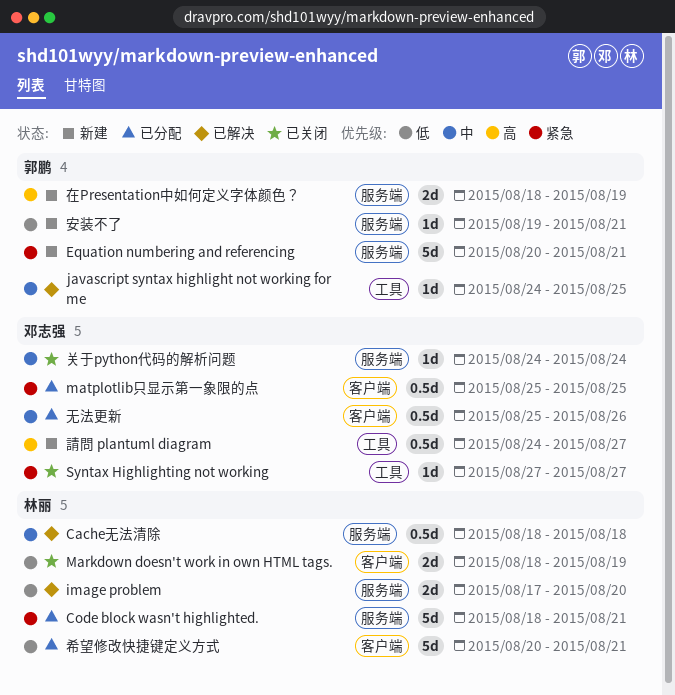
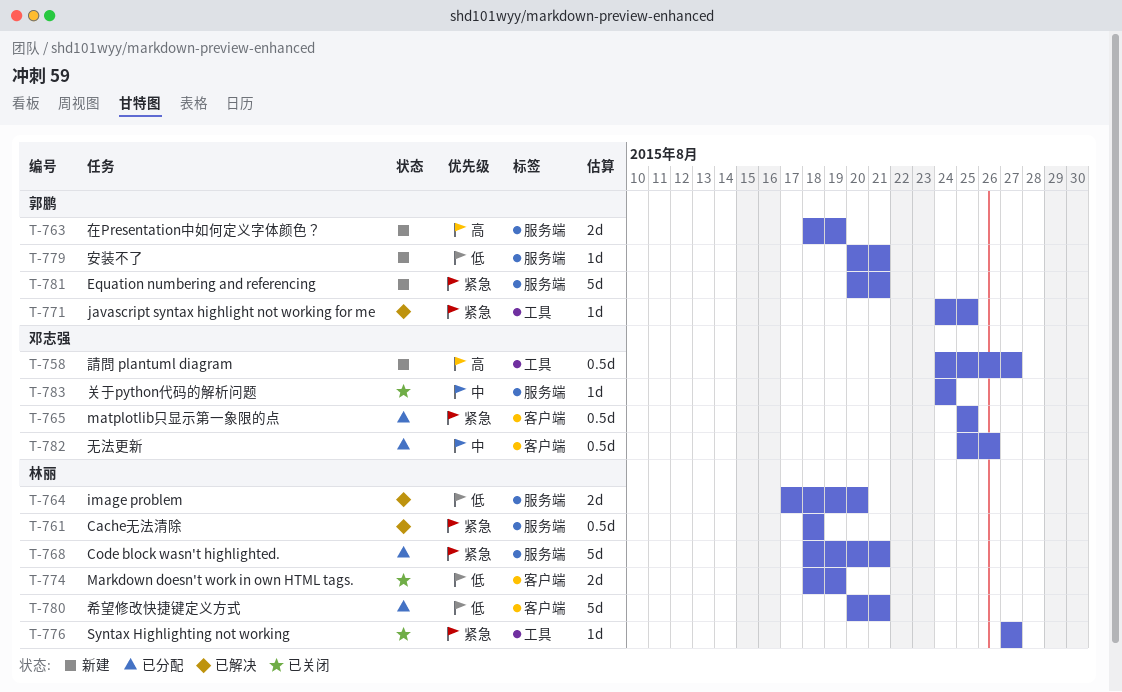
Cache无法清除, priority: 中 -> 紧急
javascript syntax highlight not working for me, priority: 中 -> 紧急
Syntax Highlighting not working, owner: 邓志强 -> 林丽
安装不了, start: Aug 19 -> Aug 20

